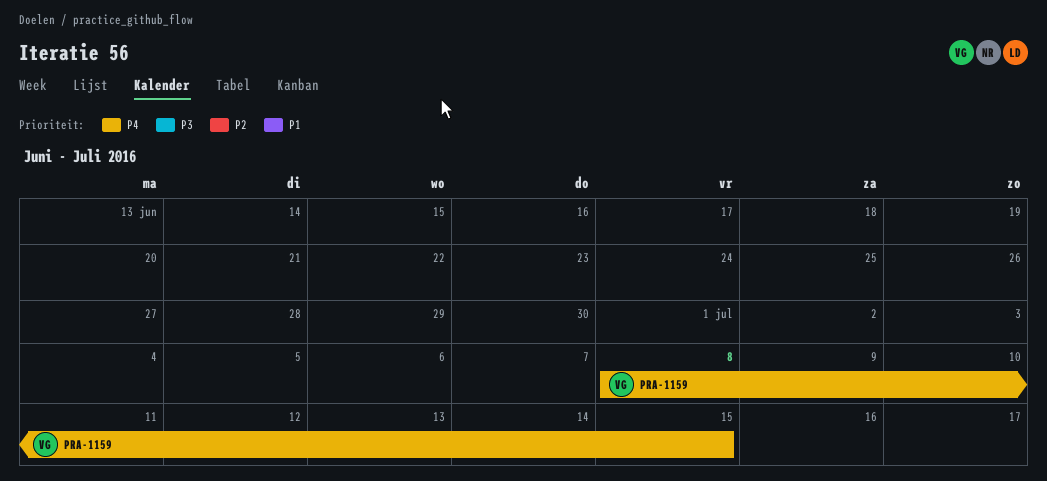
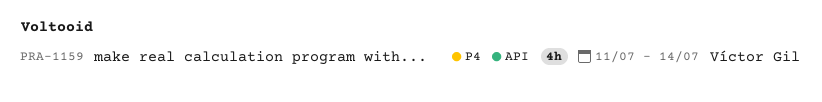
PRA-1159, start: Jul 8 -> Jul 11
PRA-1159, due: Jul 15 -> Jul 14

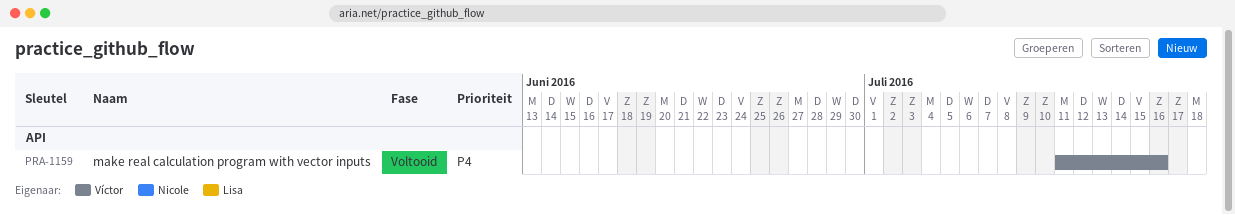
PRA-1159, due: Jul 14 -> Jul 16

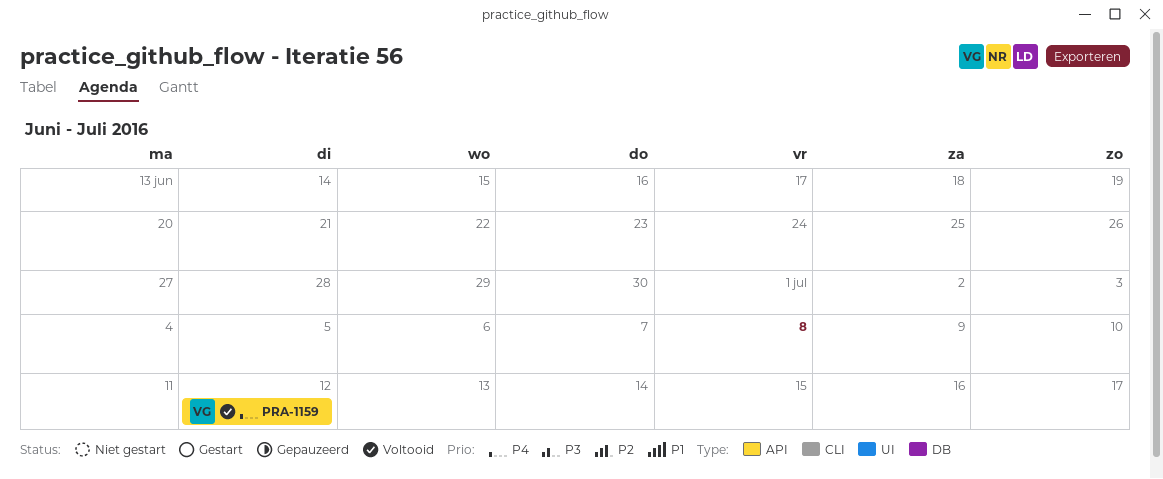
PRA-1159, start: Jul 11 -> Jul 12
PRA-1159, due: Jul 16 -> Jul 12

